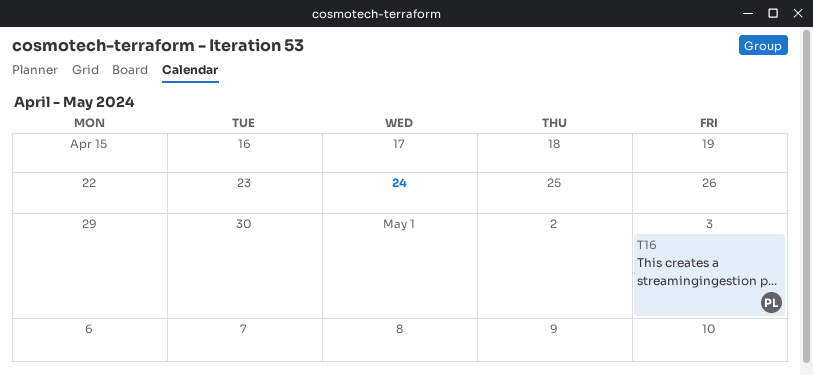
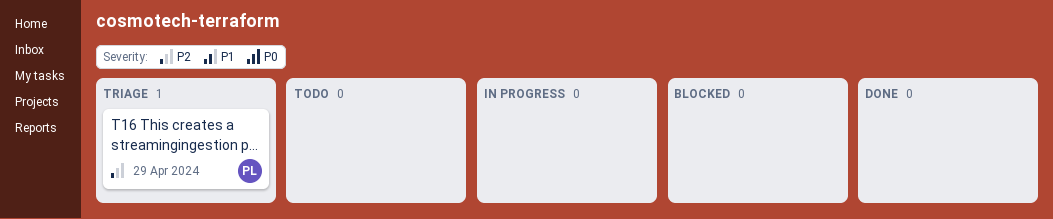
T16, due: May 3 -> Apr 29

